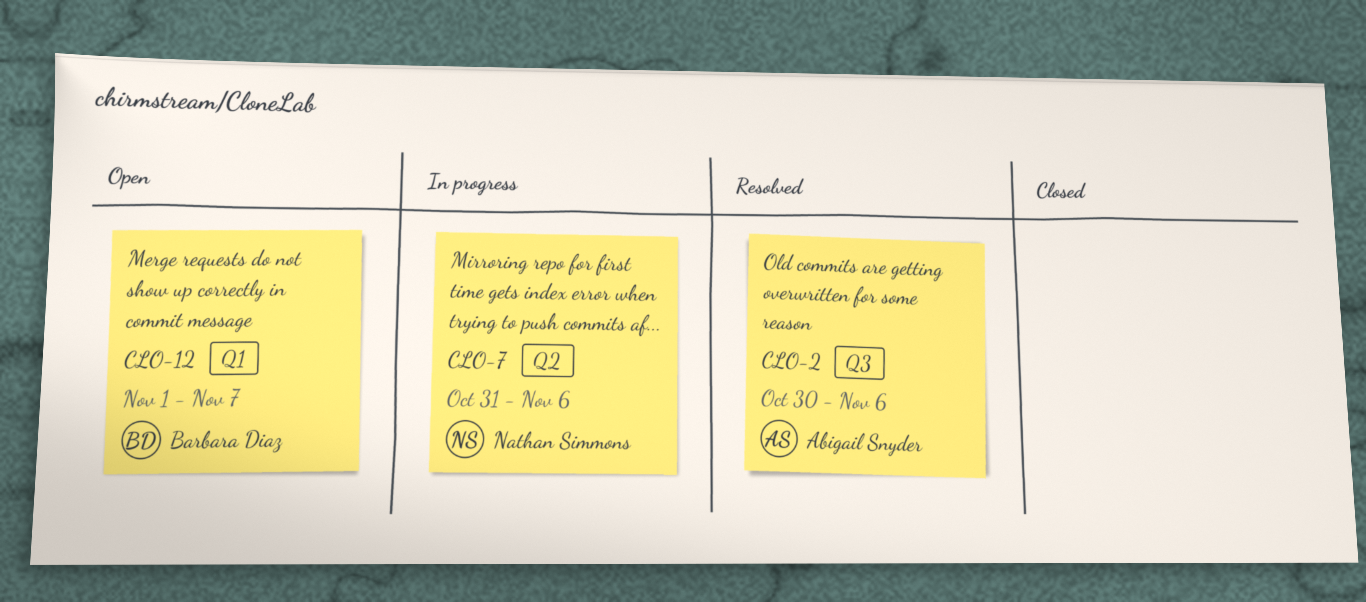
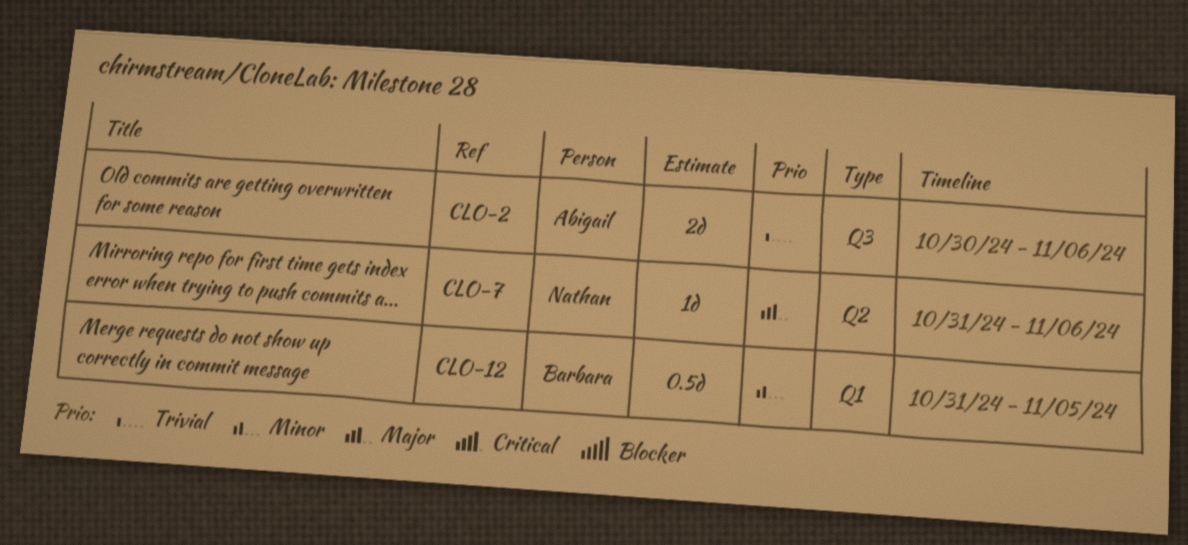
CLO-12, start: Nov 1 -> Oct 31
CLO-12, due: Nov 7 -> Nov 5

